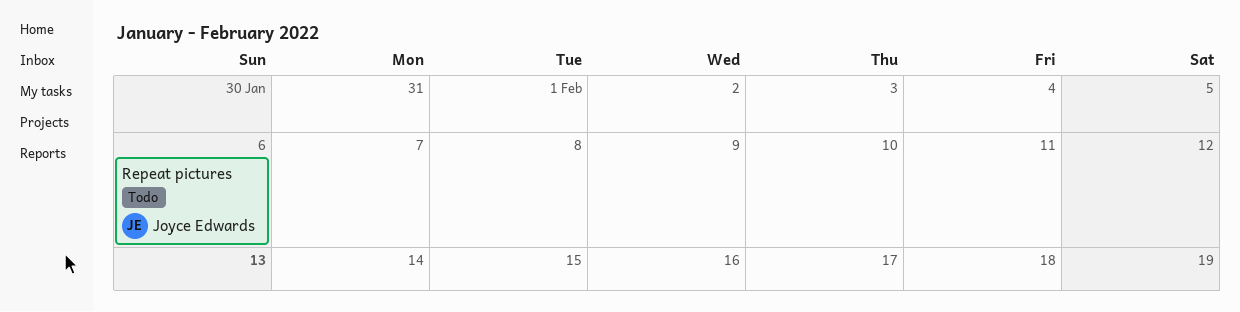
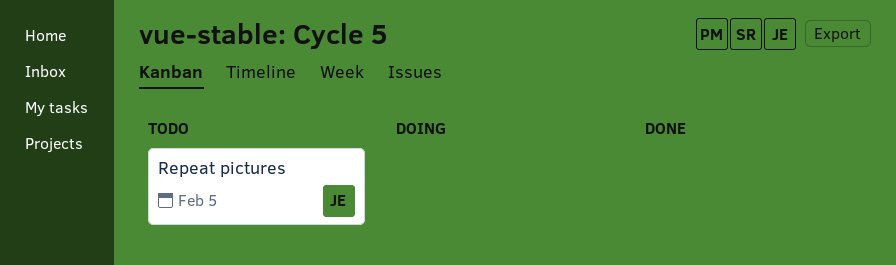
Repeat pictures, due: Feb 6 -> Feb 5

